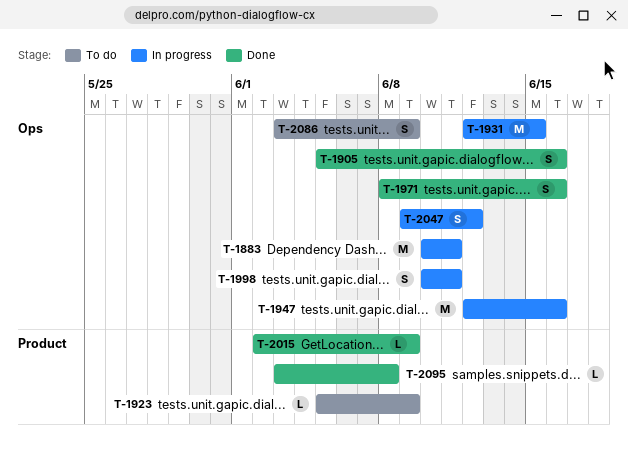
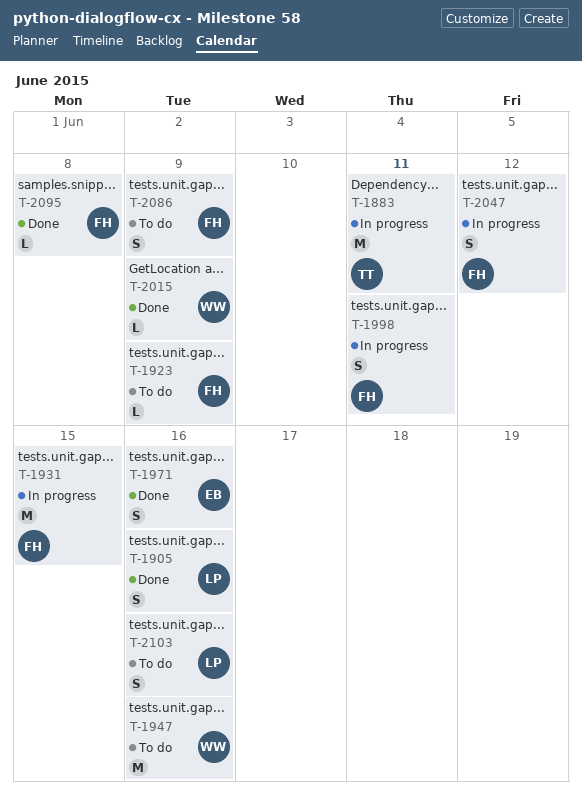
T-1947, status: In progress -> To do
T-2103: none -> present

